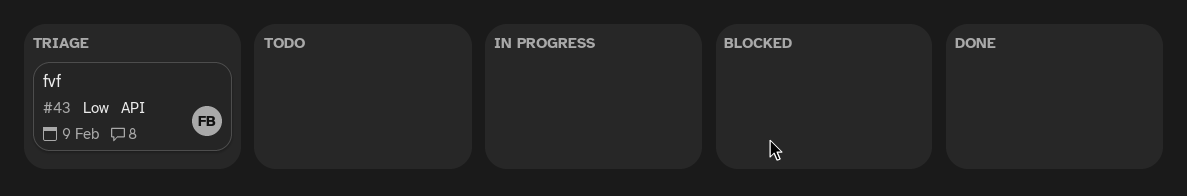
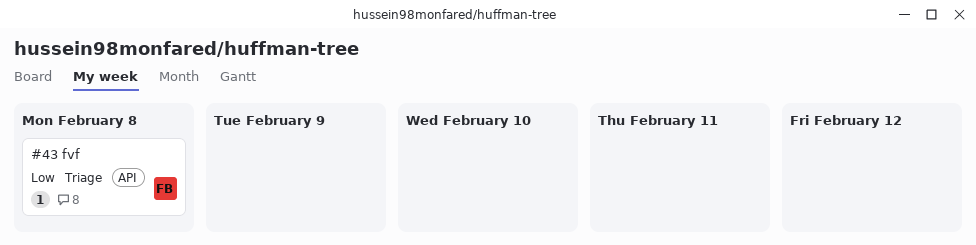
#43, due: Feb 9 -> Feb 8

